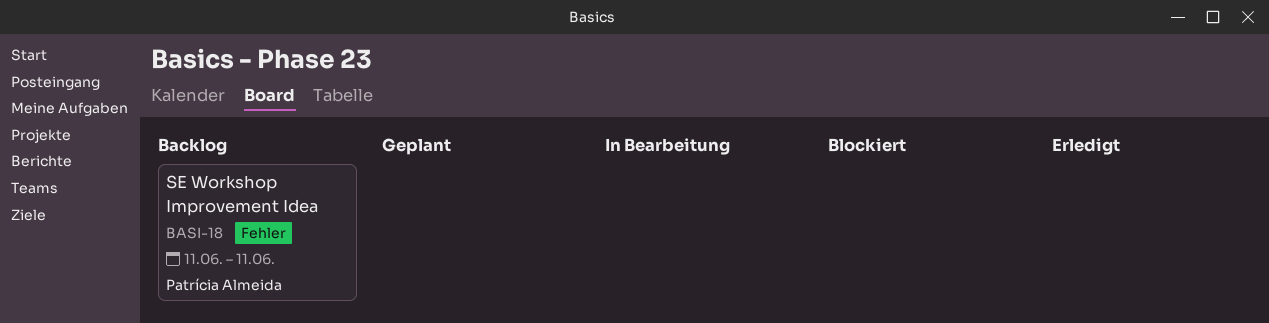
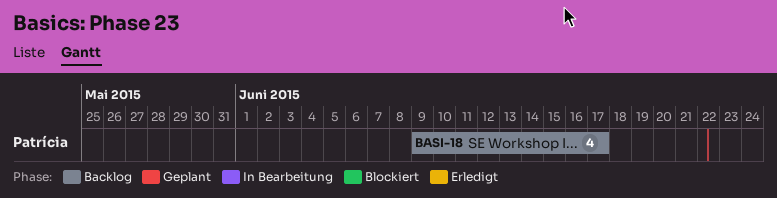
BASI-18, start: Jun 11 -> Jun 9
BASI-18, due: Jun 11 -> Jun 17

